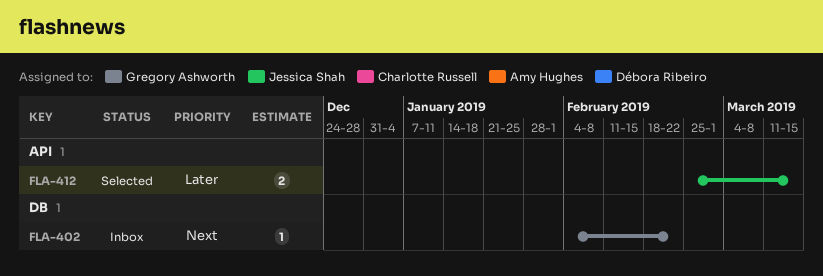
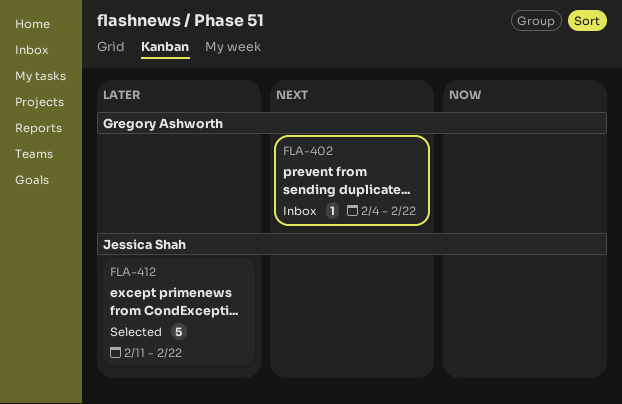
FLA-412, estimate: 2 -> 5
FLA-412, start: Feb 25 -> Feb 11
FLA-412, due: Mar 15 -> Feb 22

